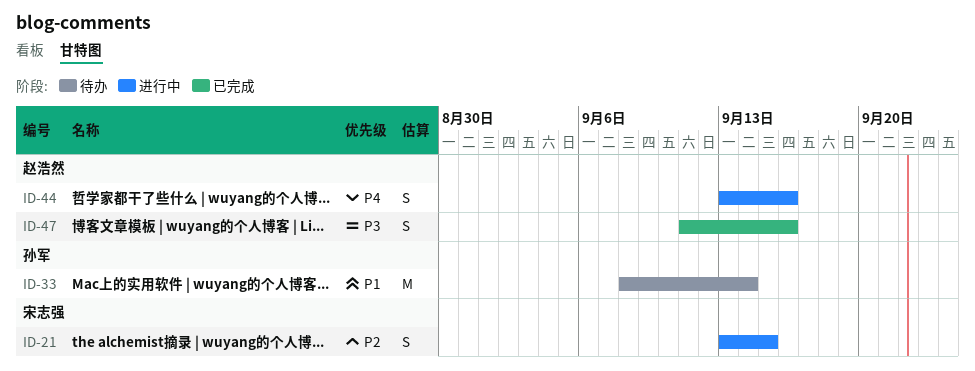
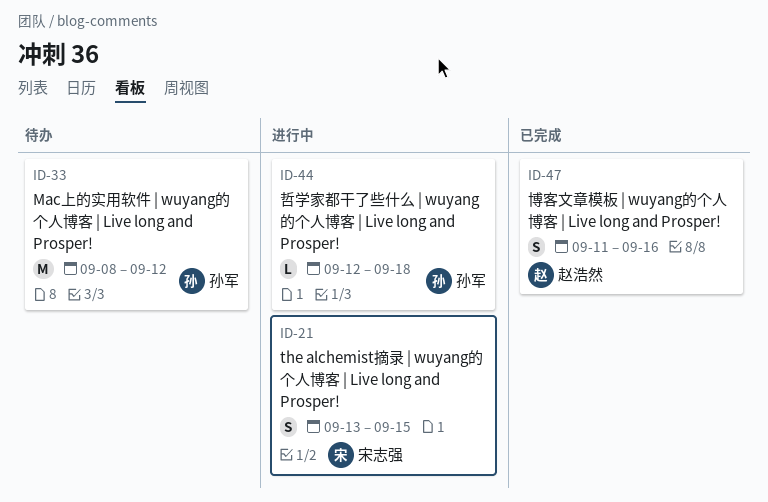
ID-33, due: Sep 14 -> Sep 12
ID-44, owner: 赵浩然 -> 孙军
ID-44, estimate: S -> L
ID-44, start: Sep 13 -> Sep 12
ID-44, due: Sep 16 -> Sep 18

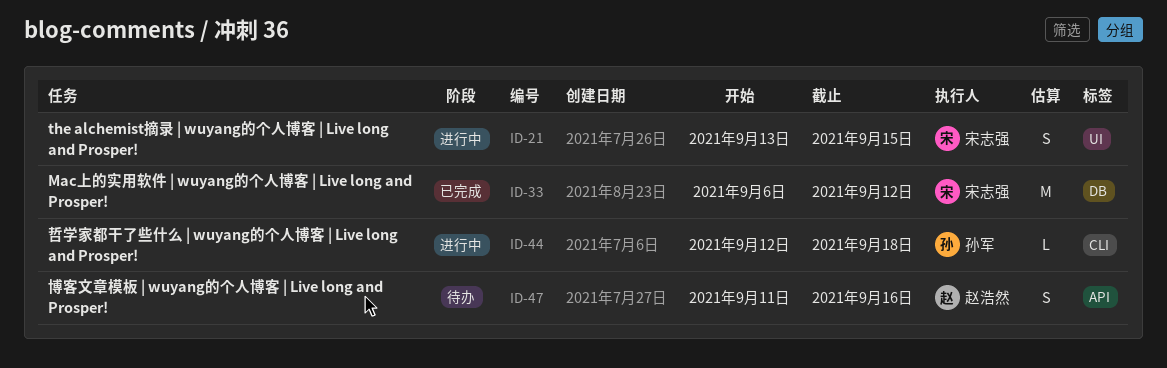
ID-33, status: 待办 -> 已完成
ID-33, owner: 孙军 -> 宋志强
ID-33, start: Sep 8 -> Sep 6
ID-47, status: 已完成 -> 待办

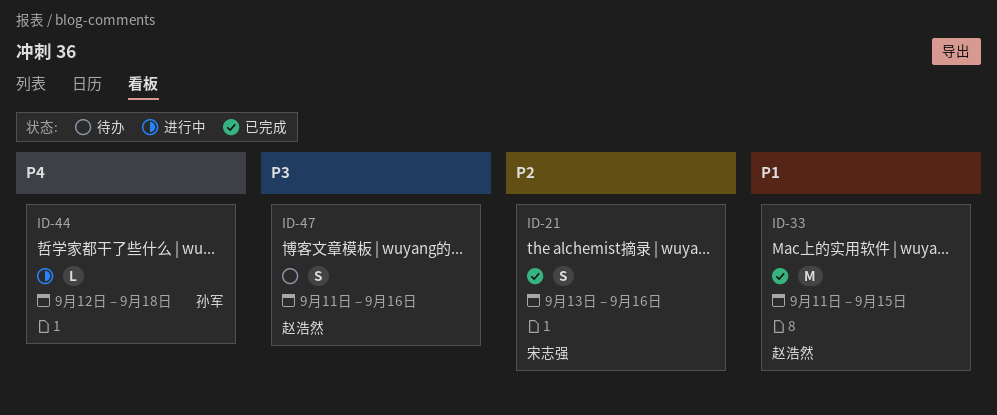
ID-21, status: 进行中 -> 已完成
ID-21, due: Sep 15 -> Sep 16
ID-33, owner: 宋志强 -> 赵浩然
ID-33, start: Sep 6 -> Sep 11
ID-33, due: Sep 12 -> Sep 15

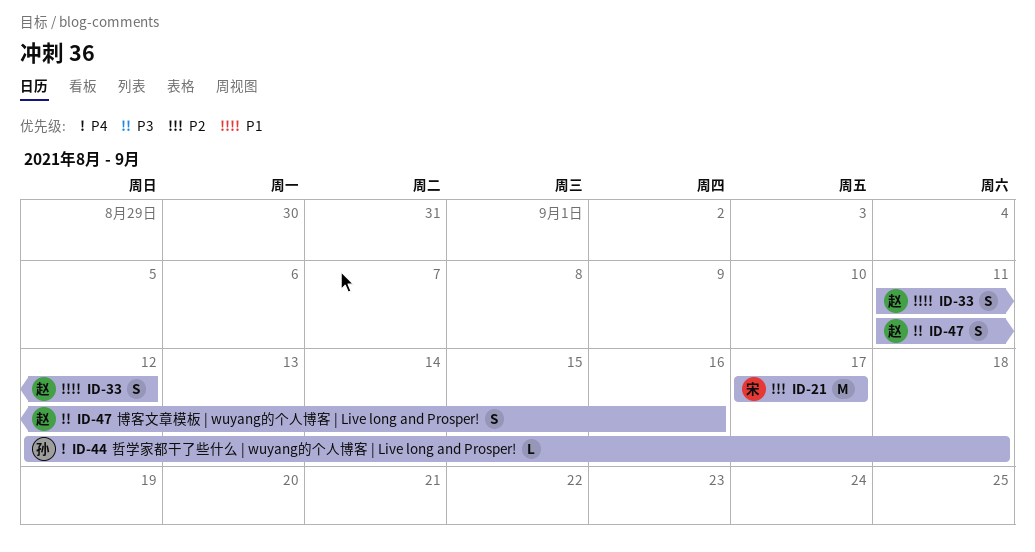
ID-21, estimate: S -> M
ID-21, start: Sep 13 -> Sep 17
ID-21, due: Sep 16 -> Sep 17
ID-33, estimate: M -> S
ID-33, due: Sep 15 -> Sep 12

